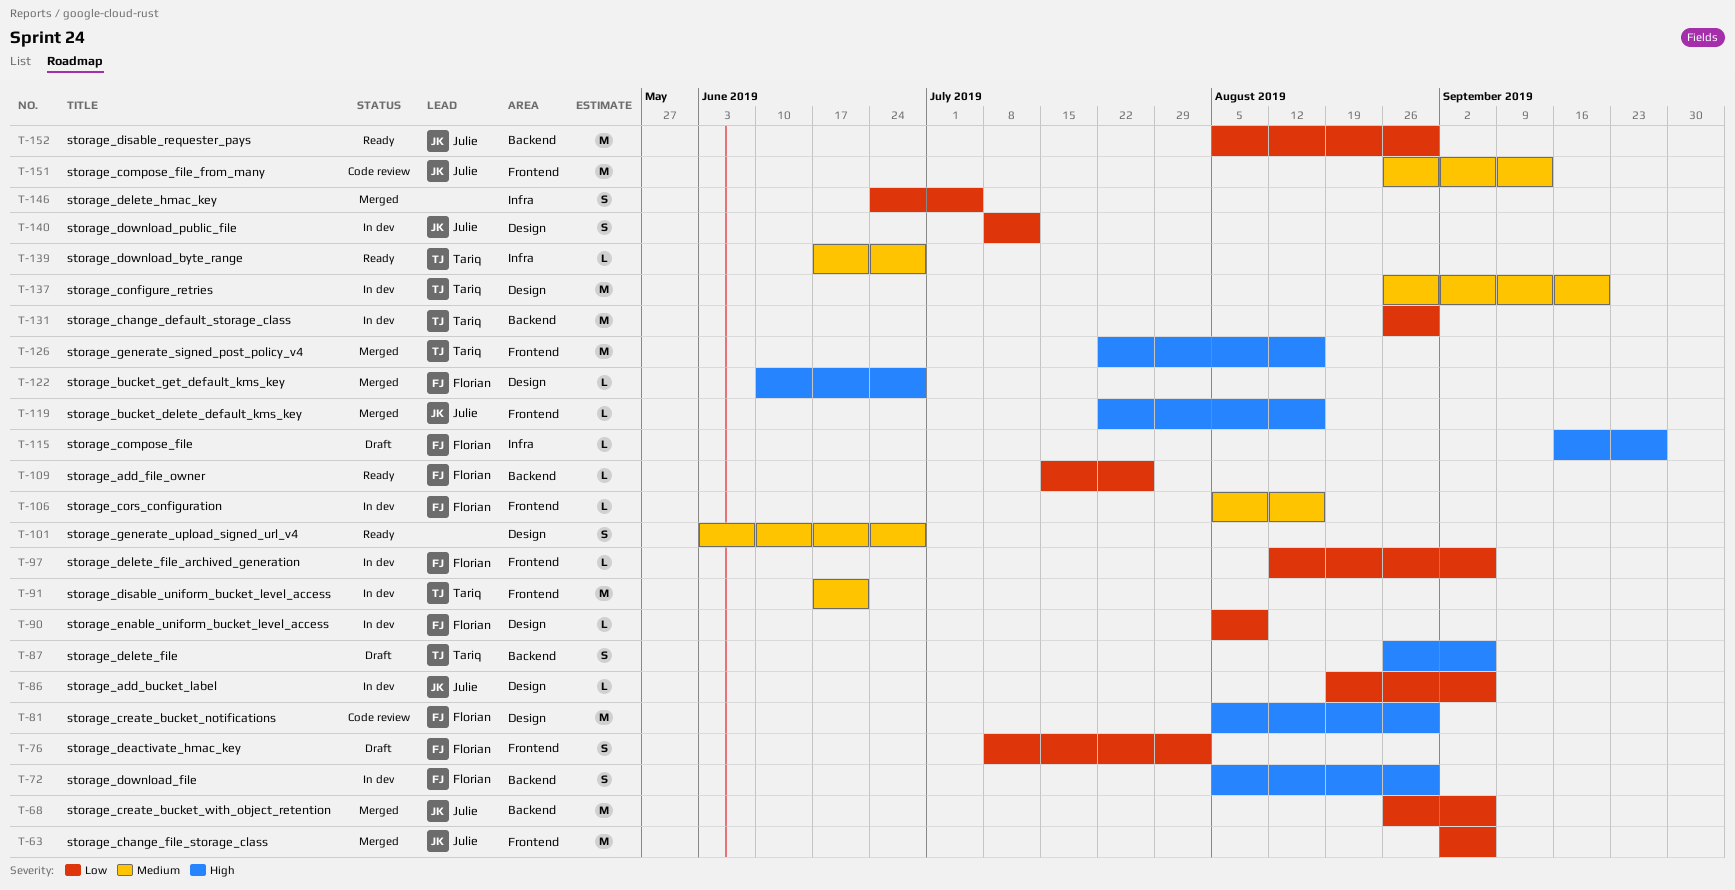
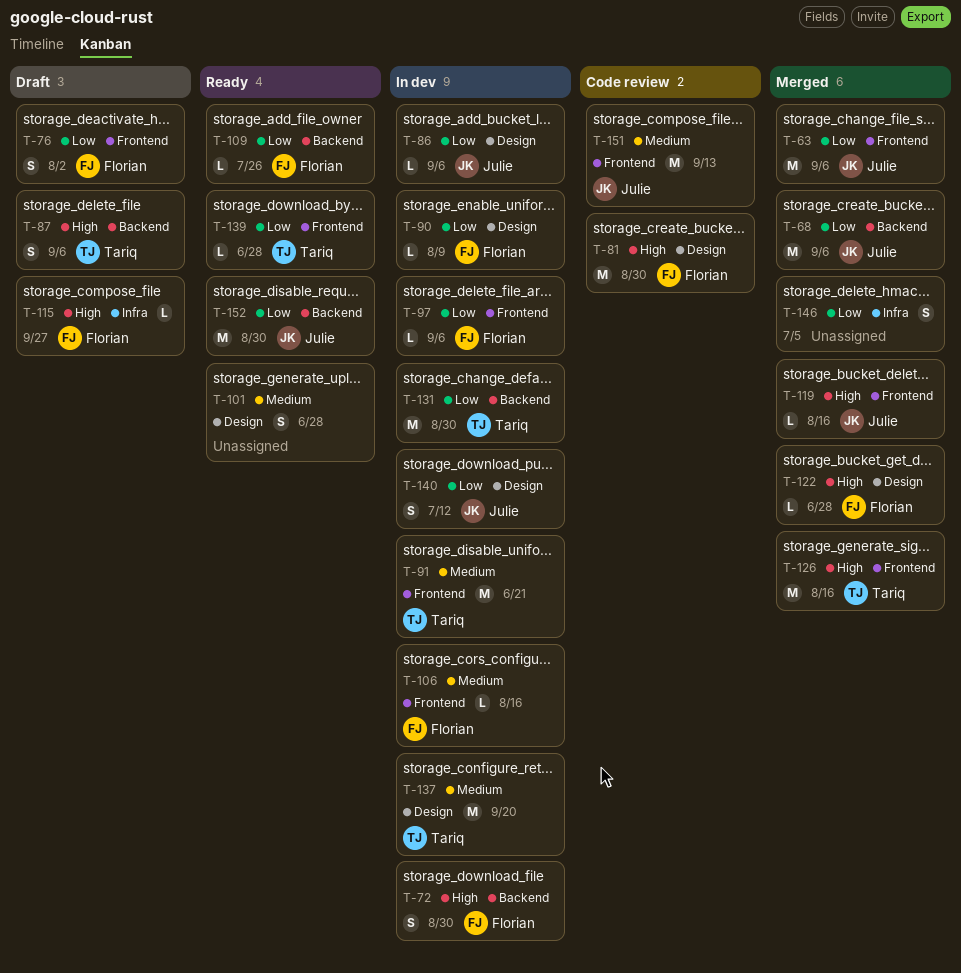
T-139, priority: Medium -> Low
T-139, label: Infra -> Frontend

